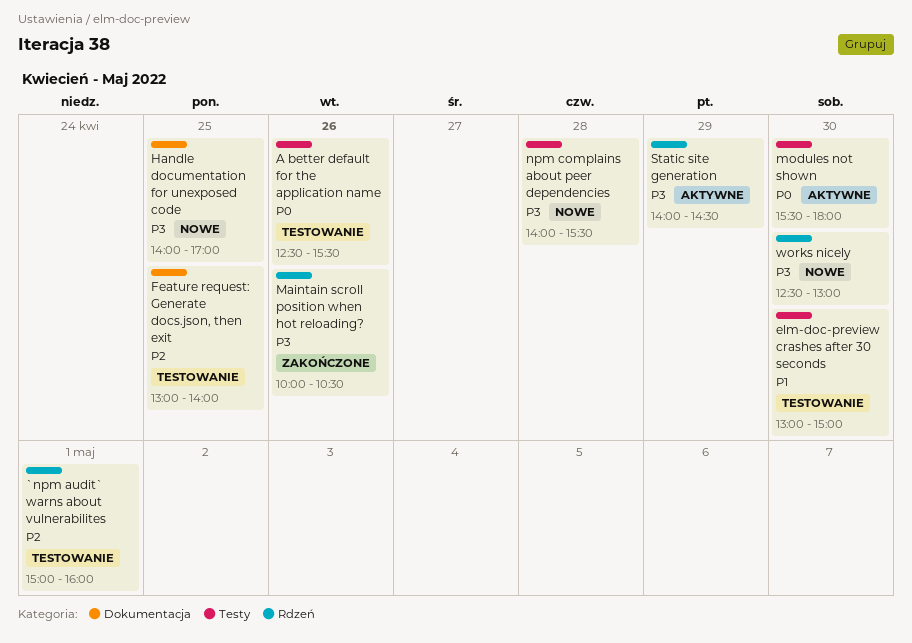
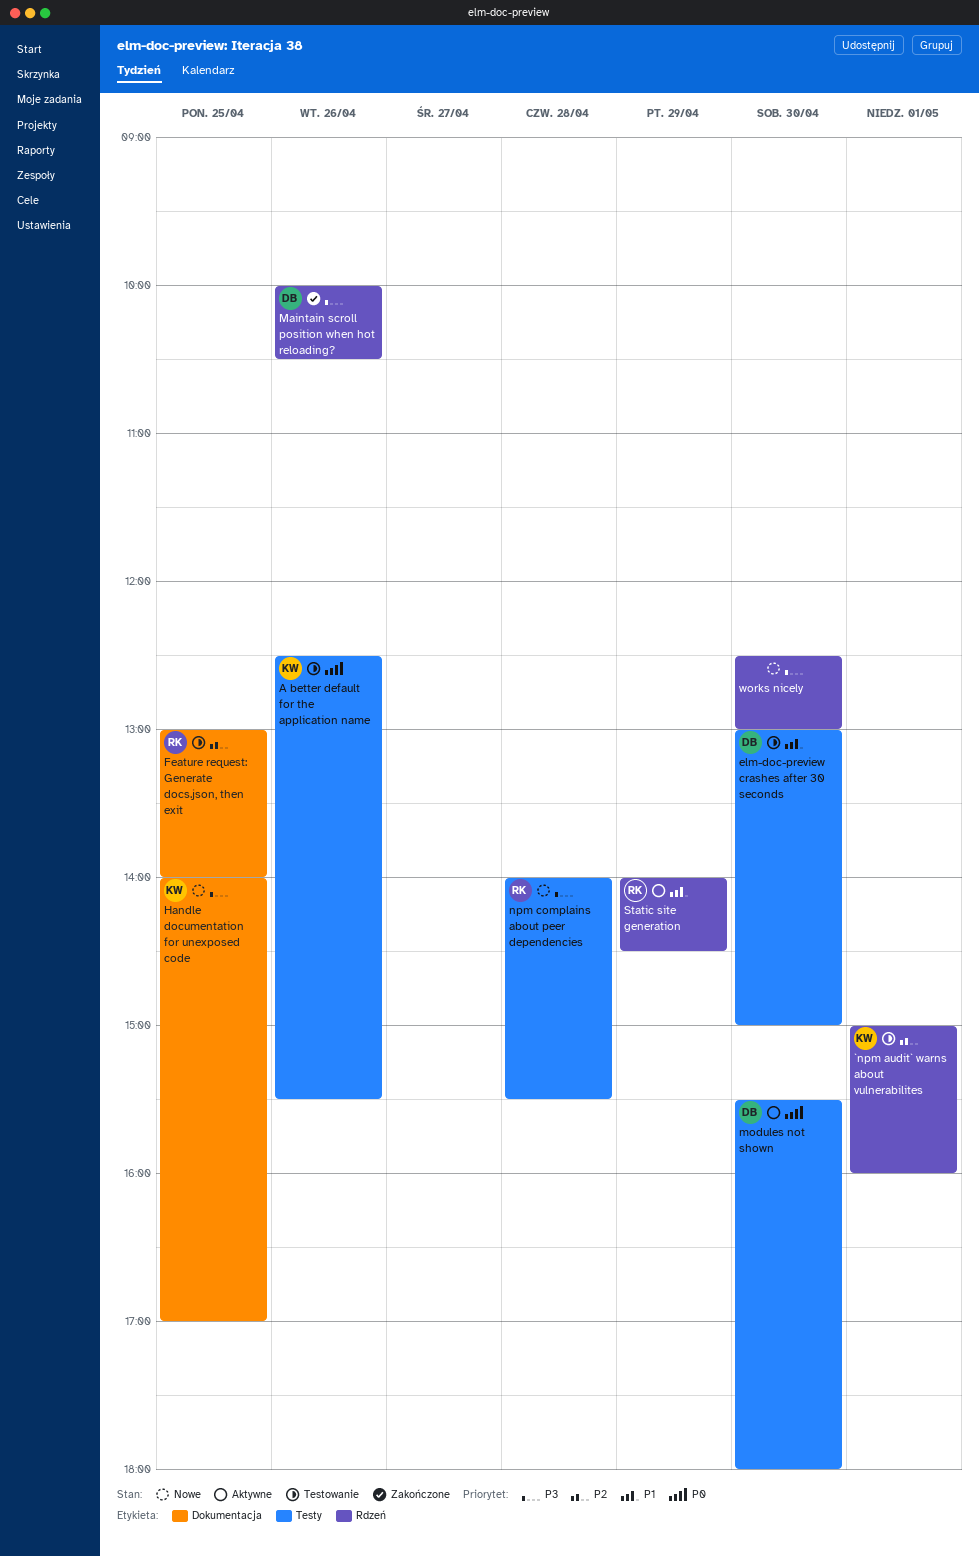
Static site generation, priority: P3 -> P1

